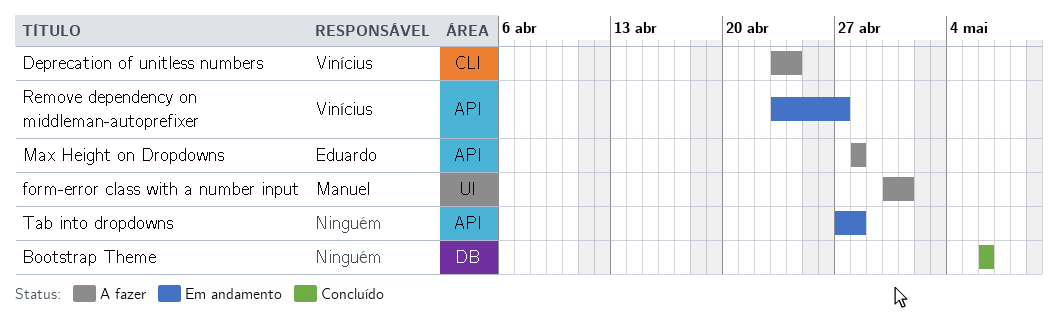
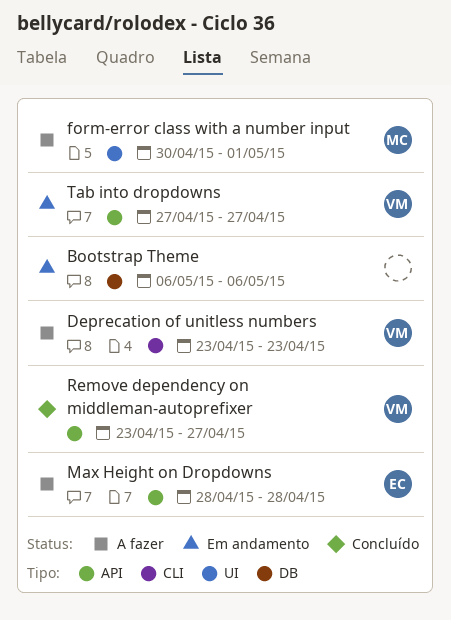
Bootstrap Theme, status: Concluído -> Em andamento
Deprecation of unitless numbers, due: Apr 24 -> Apr 23
Remove dependency on middleman-autoprefixer, status: Em andamento -> Concluído
Tab into dropdowns, owner: none -> Vinícius
Tab into dropdowns, due: Apr 28 -> Apr 27

